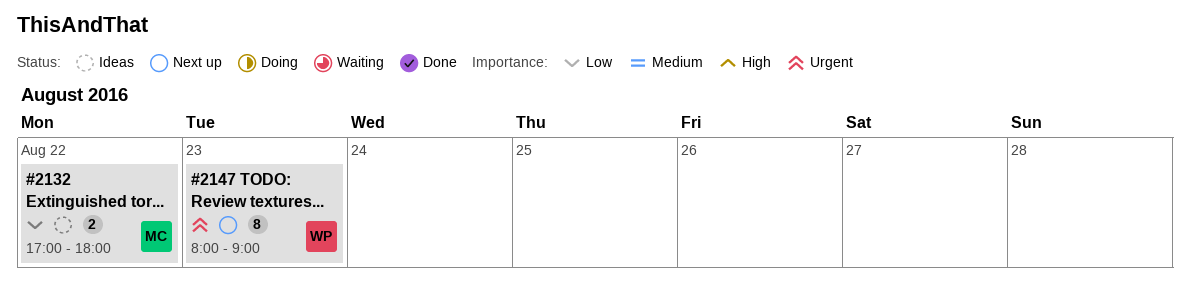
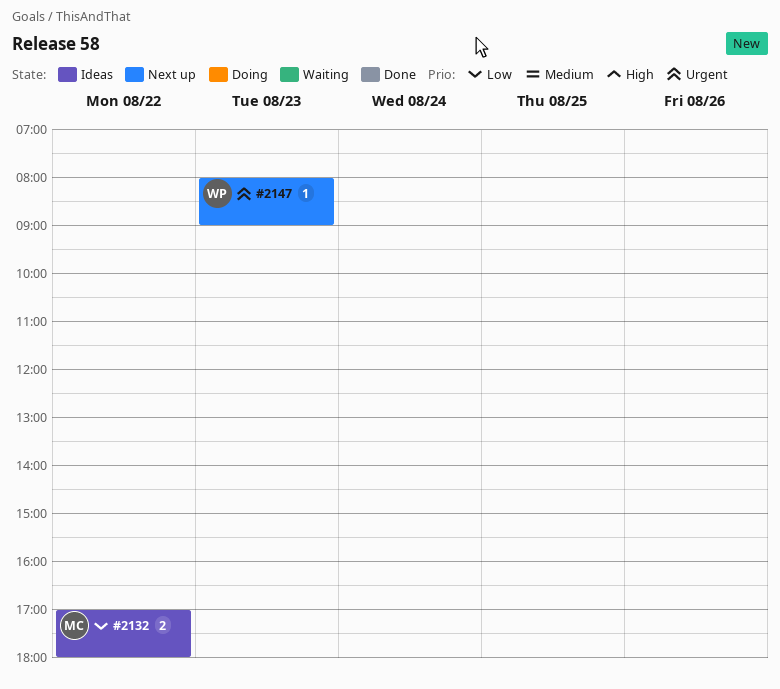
#2147, estimate: 8 -> 1

